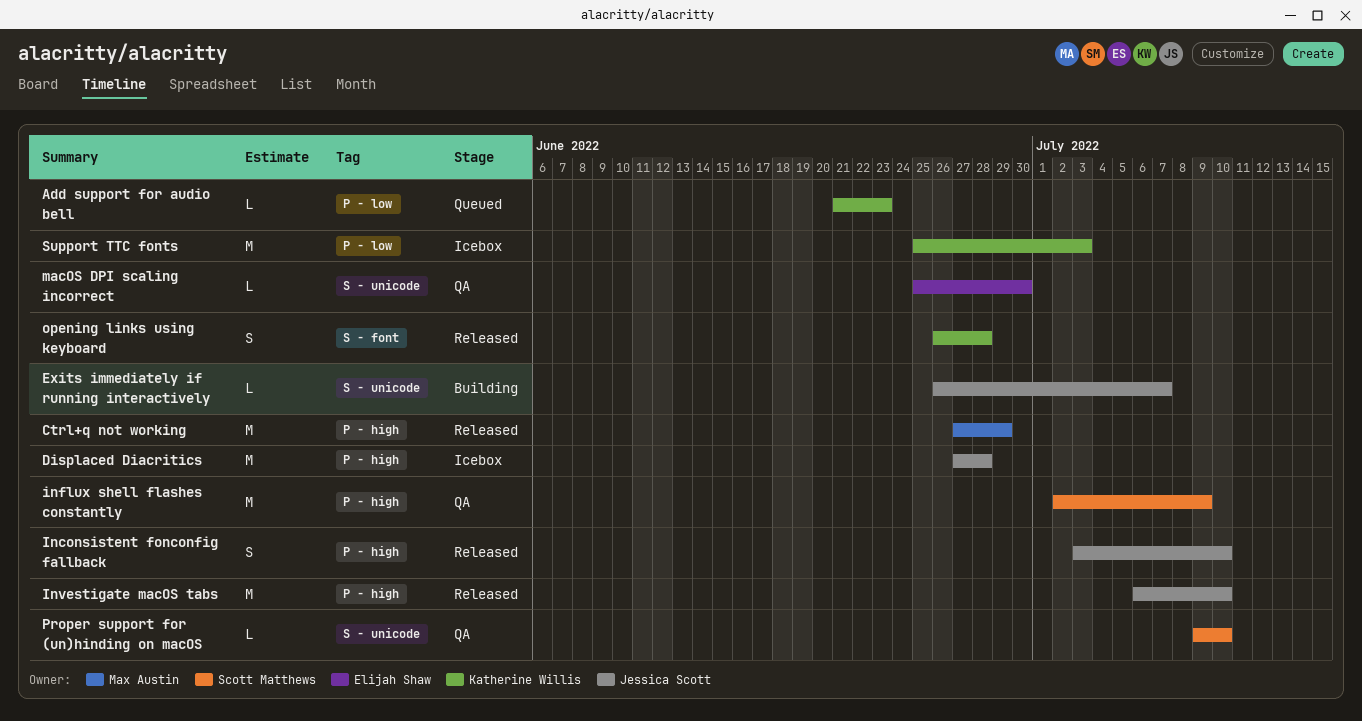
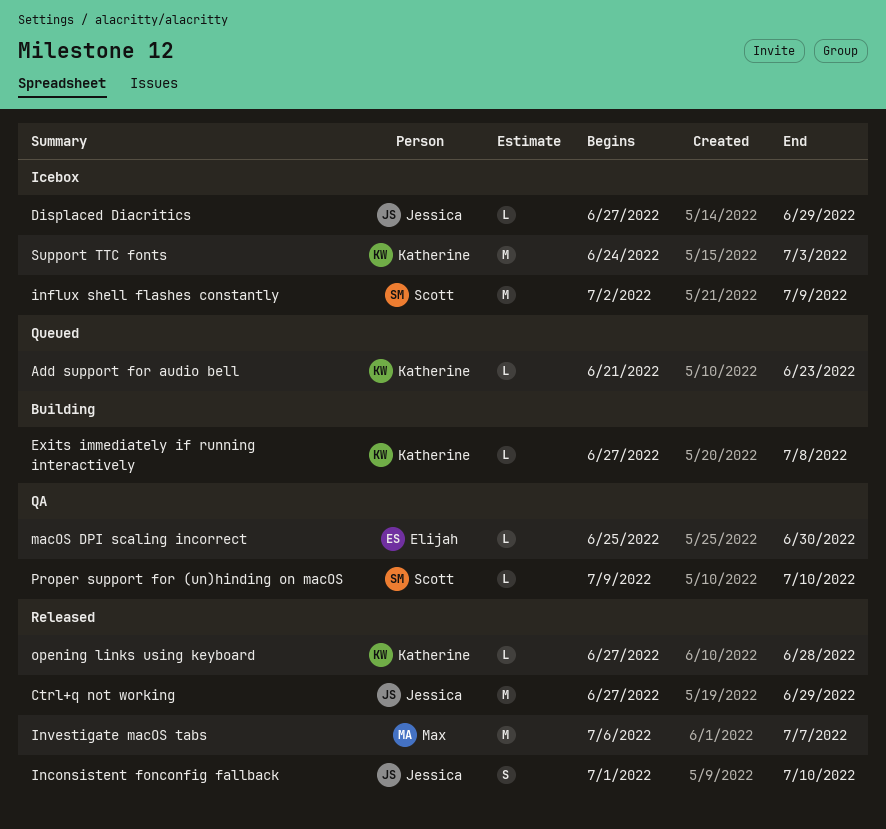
Ctrl+q not working, owner: Max Austin -> Jessica Scott
Displaced Diacritics, estimate: M -> L
Displaced Diacritics, due: Jun 28 -> Jun 29
Exits immediately if running interactively, owner: Jessica Scott -> Katherine Willis
Exits immediately if running interactively, start: Jun 26 -> Jun 27
Exits immediately if running interactively, due: Jul 7 -> Jul 8
Inconsistent fonconfig fallback, start: Jul 3 -> Jul 1
influx shell flashes constantly, status: QA -> Icebox
Investigate macOS tabs, owner: Jessica Scott -> Max Austin
Investigate macOS tabs, due: Jul 10 -> Jul 7
opening links using keyboard, estimate: S -> L
opening links using keyboard, start: Jun 26 -> Jun 27
Support TTC fonts, start: Jun 25 -> Jun 24

